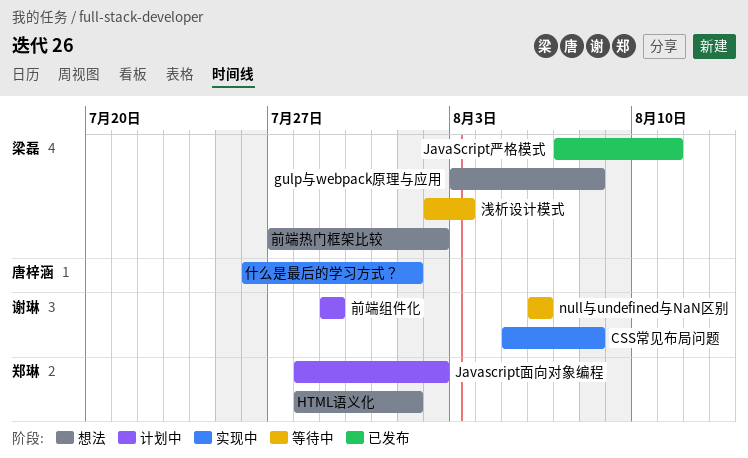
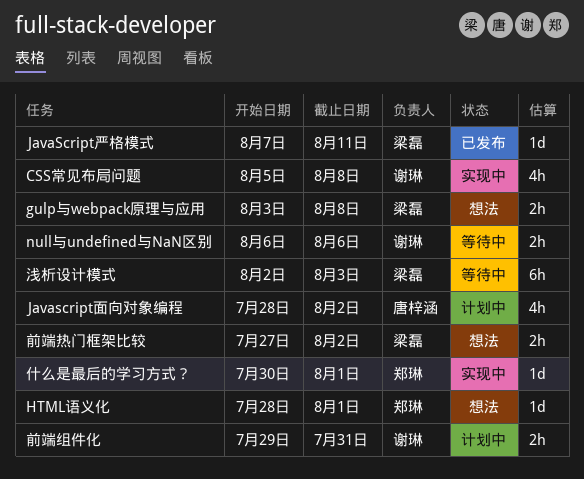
Javascript面向对象编程, owner: 郑琳 -> 唐梓涵
什么是最后的学习方式？, owner: 唐梓涵 -> 郑琳
什么是最后的学习方式？, start: Jul 26 -> Jul 30
前端组件化, due: Jul 29 -> Jul 31

